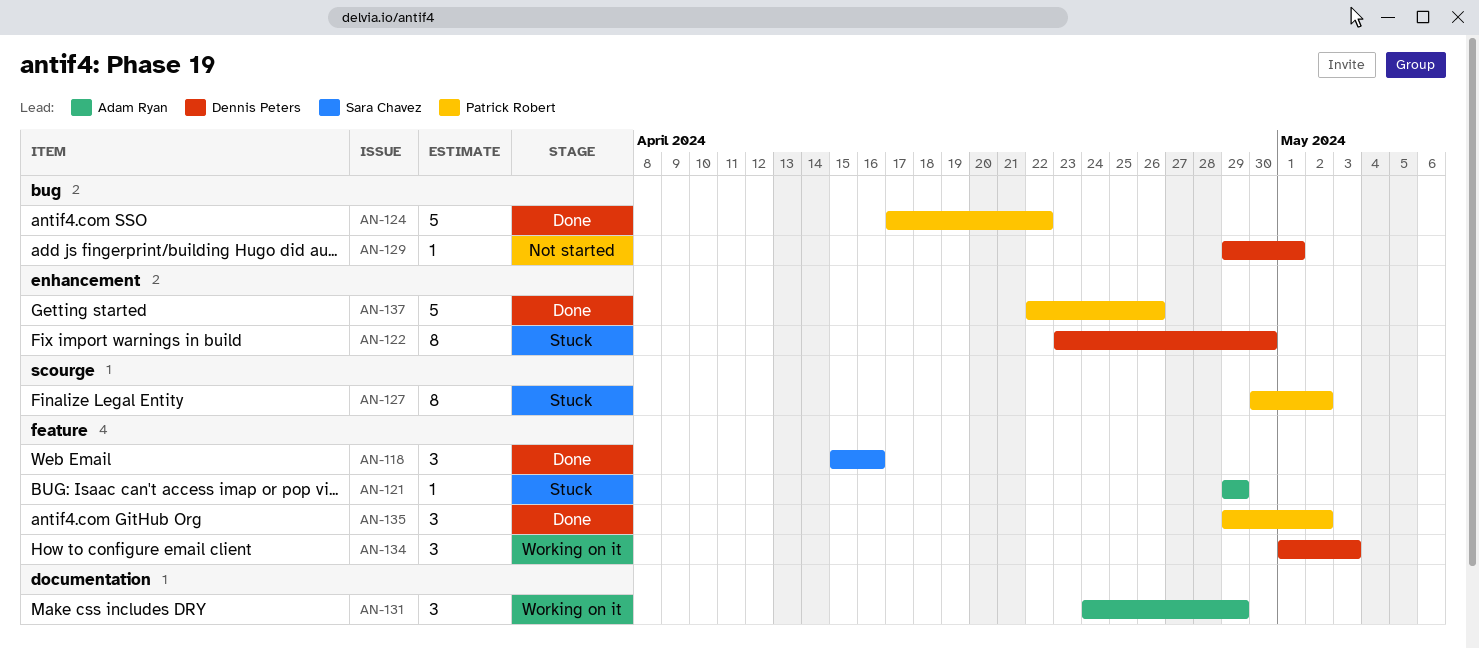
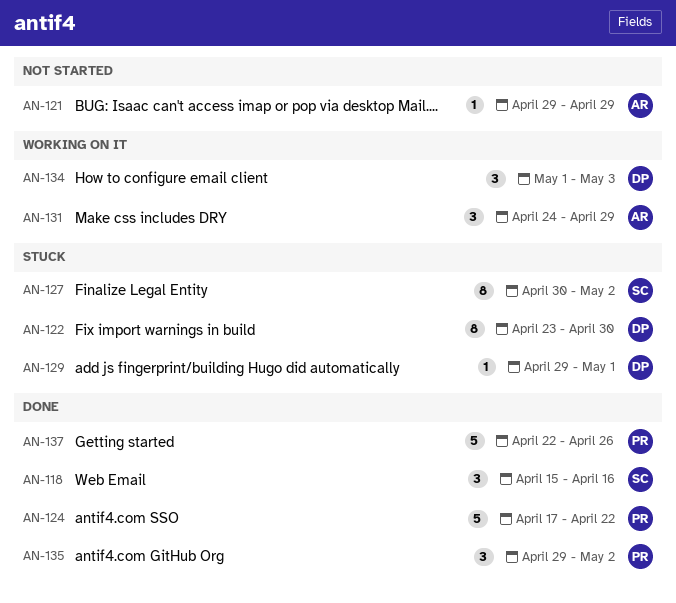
AN-121, status: Stuck -> Not started
AN-127, owner: Patrick Robert -> Sara Chavez
AN-129, status: Not started -> Stuck

